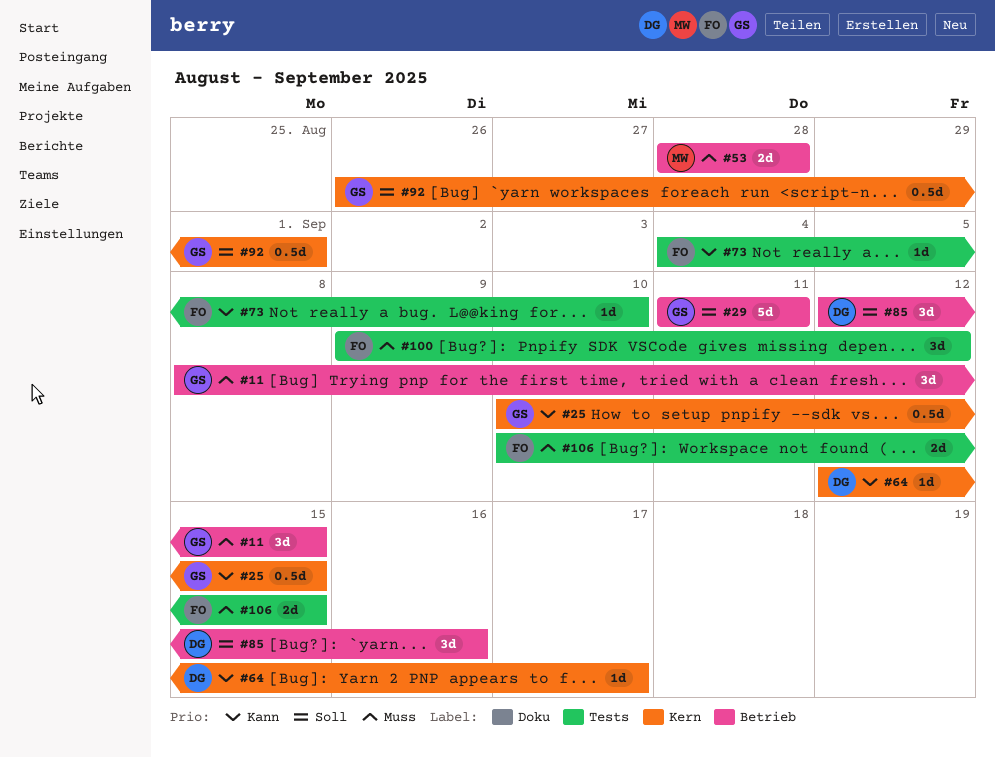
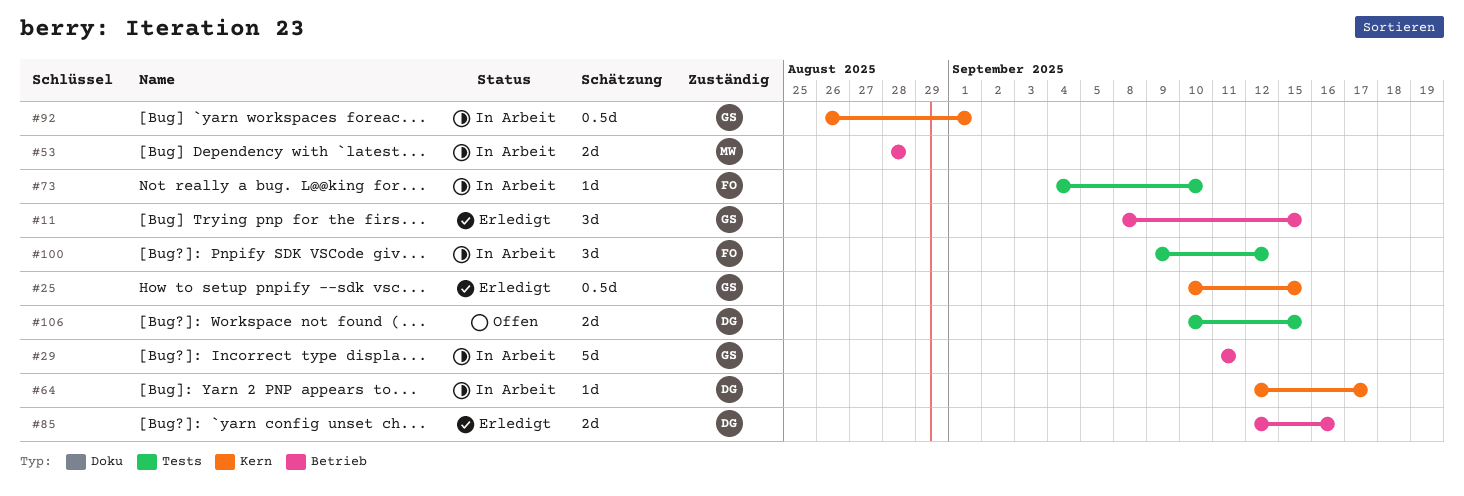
#85, estimate: 3d -> 2d
#106, owner: FO -> DG

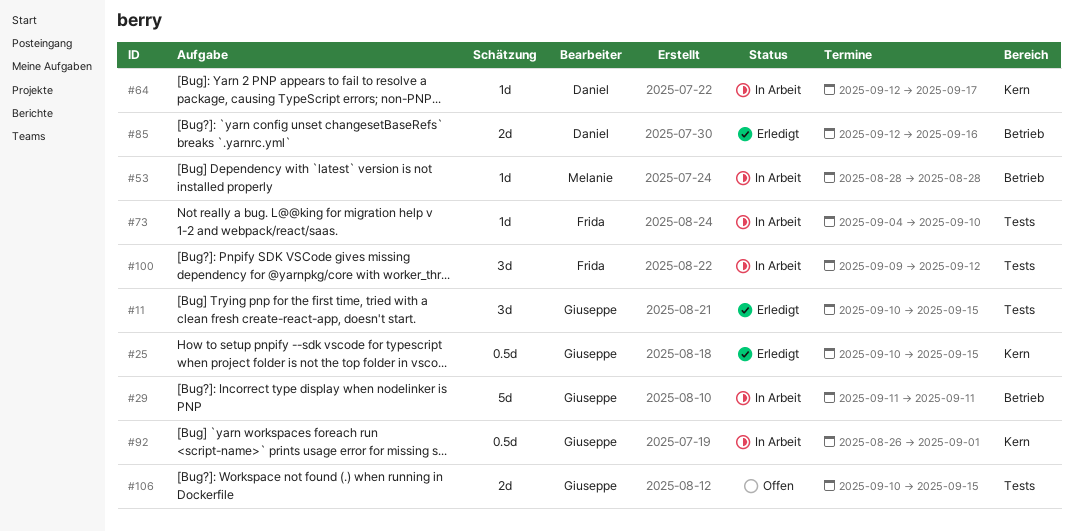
#11, label: Betrieb -> Tests
#11, start: Sep 8 -> Sep 10
#53, estimate: 2d -> 1d
#106, owner: Daniel -> Giuseppe

